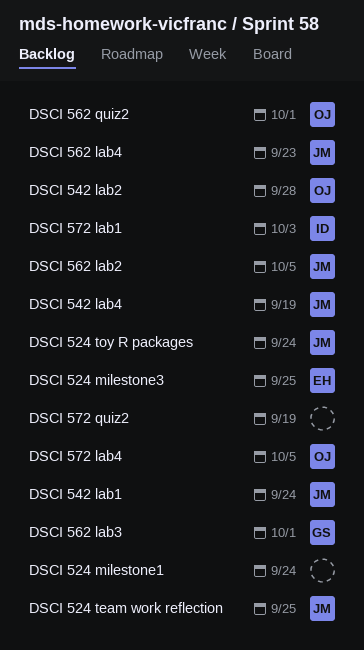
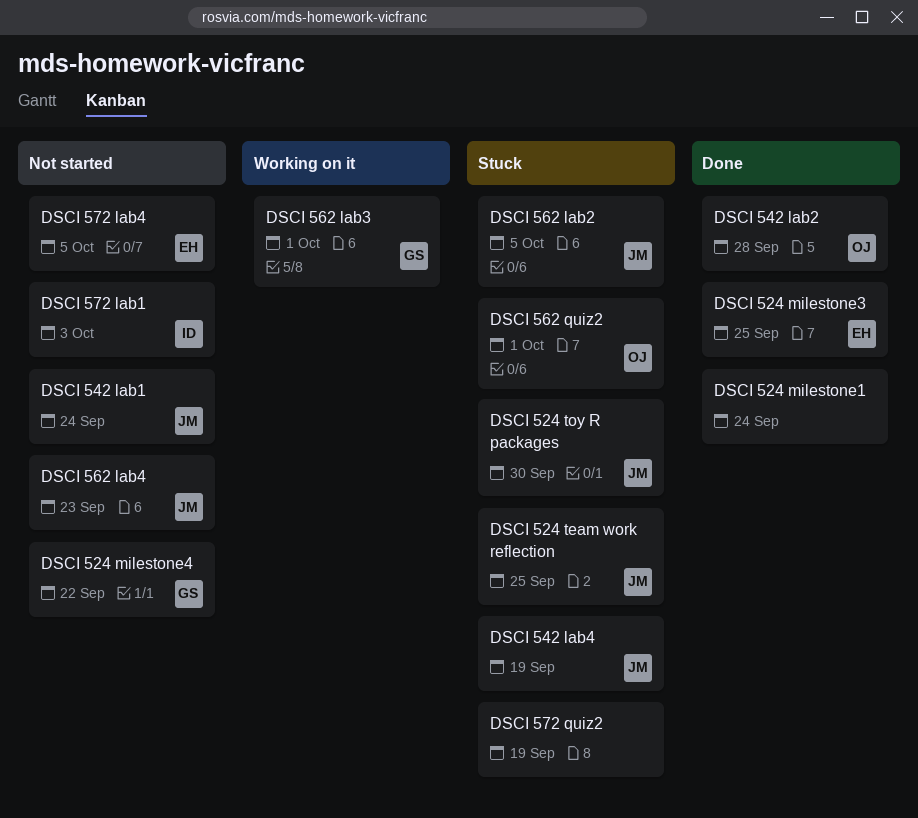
DSCI 524 milestone4: none -> present
DSCI 524 toy R packages, due: Sep 24 -> Sep 30
DSCI 572 lab4, owner: OJ -> EH

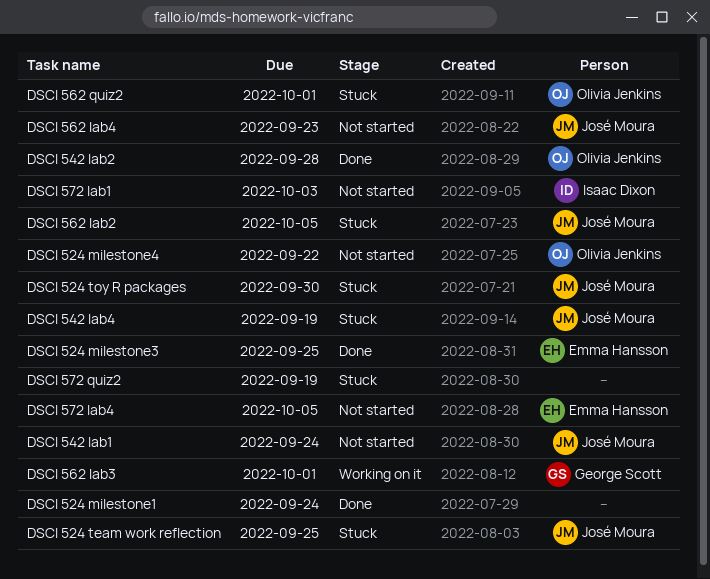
DSCI 524 milestone4, owner: George Scott -> Olivia Jenkins

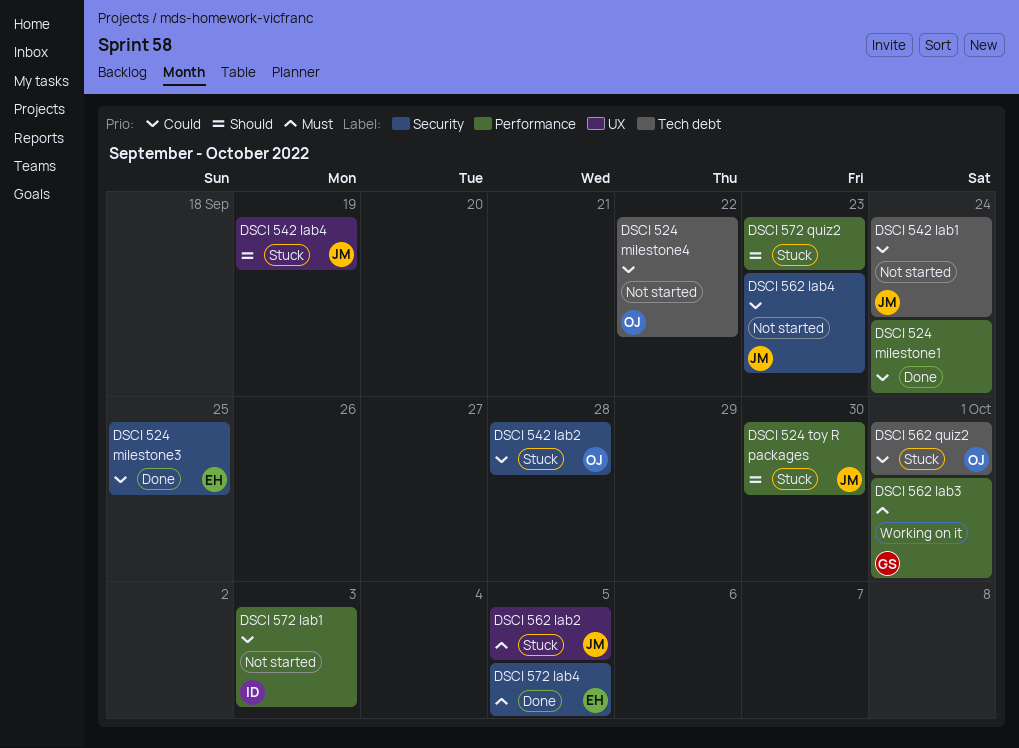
DSCI 524 team work reflection: present -> none
DSCI 542 lab2, status: Done -> Stuck
DSCI 572 lab4, status: Not started -> Done
DSCI 572 quiz2, due: Sep 19 -> Sep 23

